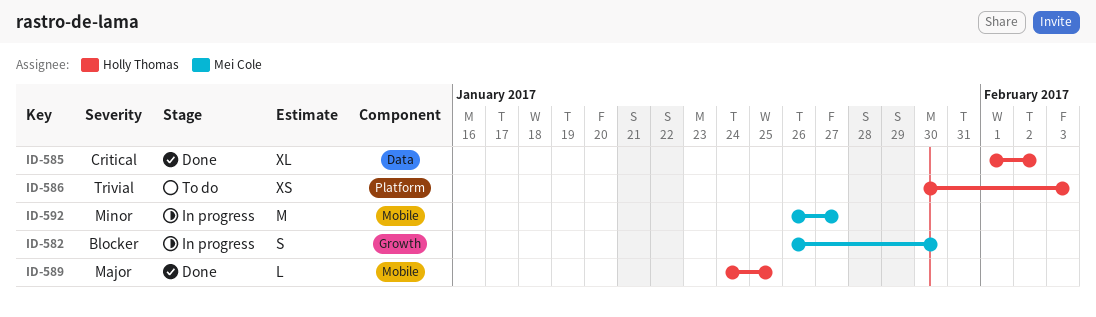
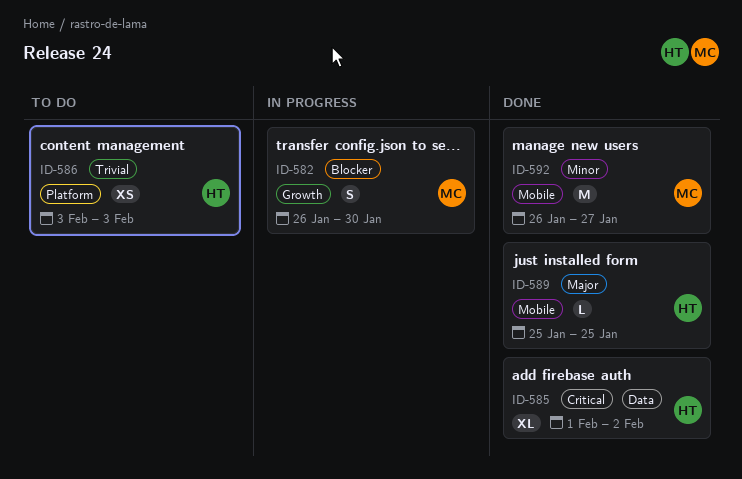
ID-586, start: Jan 30 -> Feb 3
ID-589, start: Jan 24 -> Jan 25
ID-592, status: In progress -> Done

